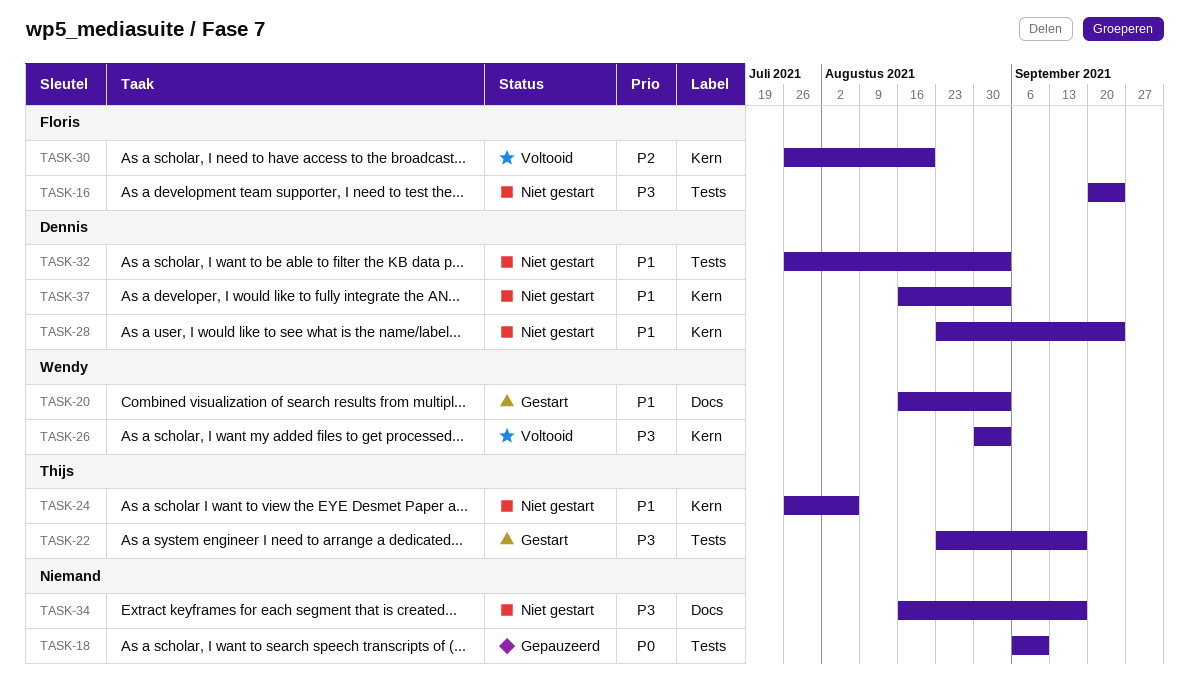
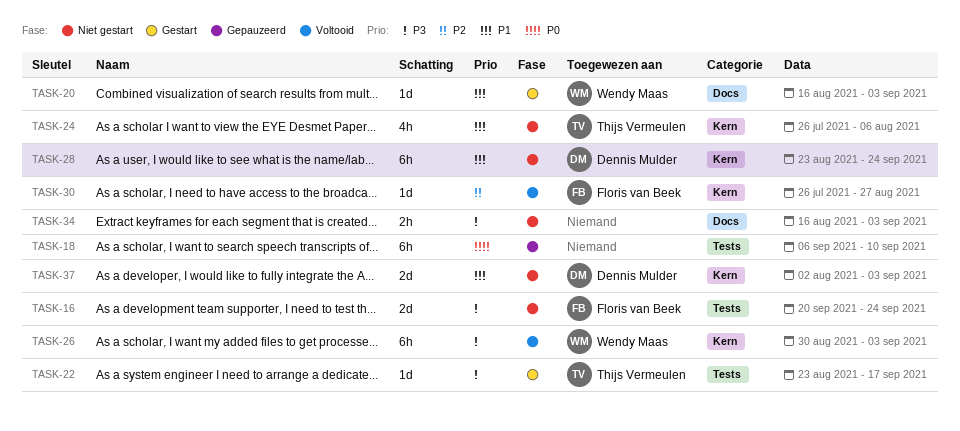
TASK-30, due: Aug 20 -> Aug 27
TASK-32: present -> none
TASK-34, due: Sep 17 -> Sep 3
TASK-37, start: Aug 16 -> Aug 2

